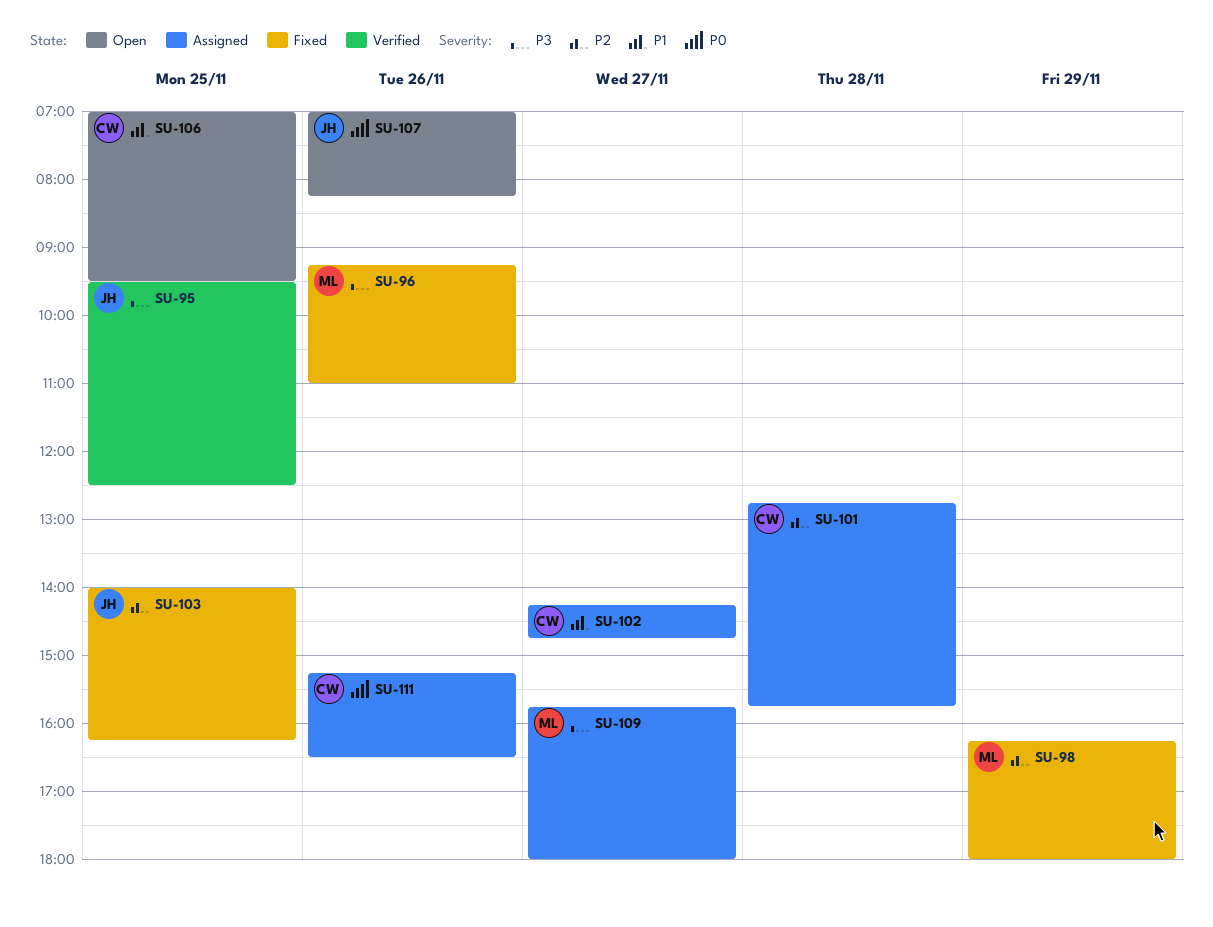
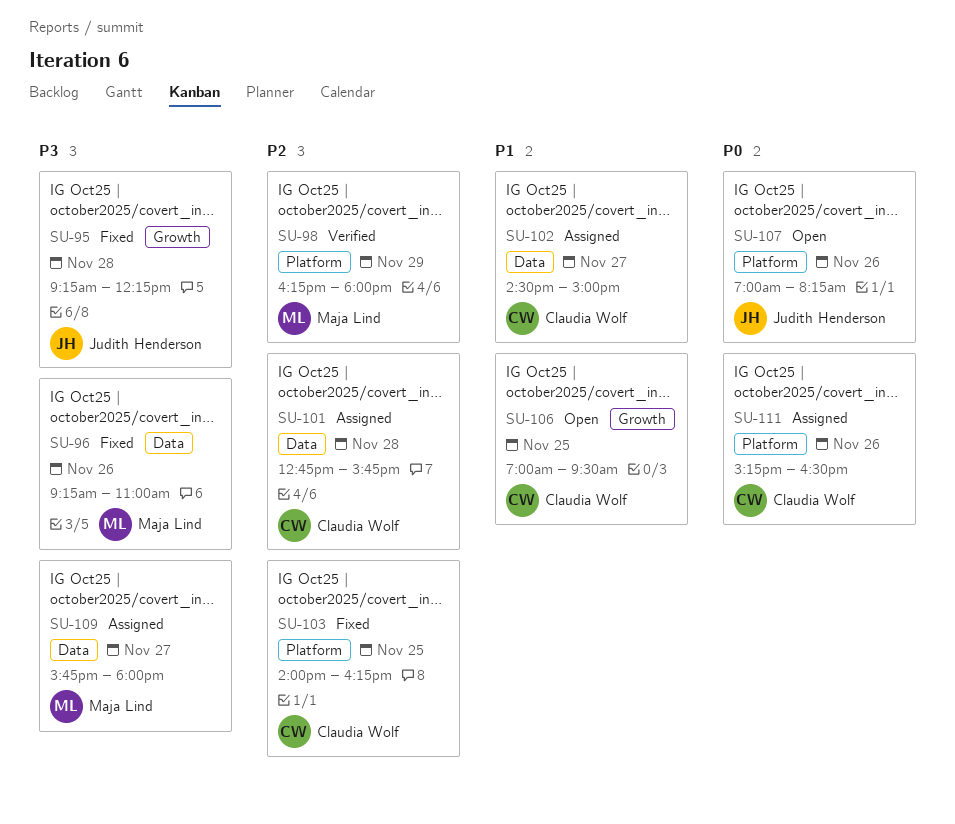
SU-95, status: Verified -> Fixed
SU-95, day: Nov 25 -> Nov 28
SU-95, begins: 09:30 -> 09:15
SU-95, ends: 12:30 -> 12:15
SU-98, status: Fixed -> Verified
SU-102, begins: 14:15 -> 14:30
SU-102, ends: 14:45 -> 15:00
SU-103, owner: Judith Henderson -> Claudia Wolf

